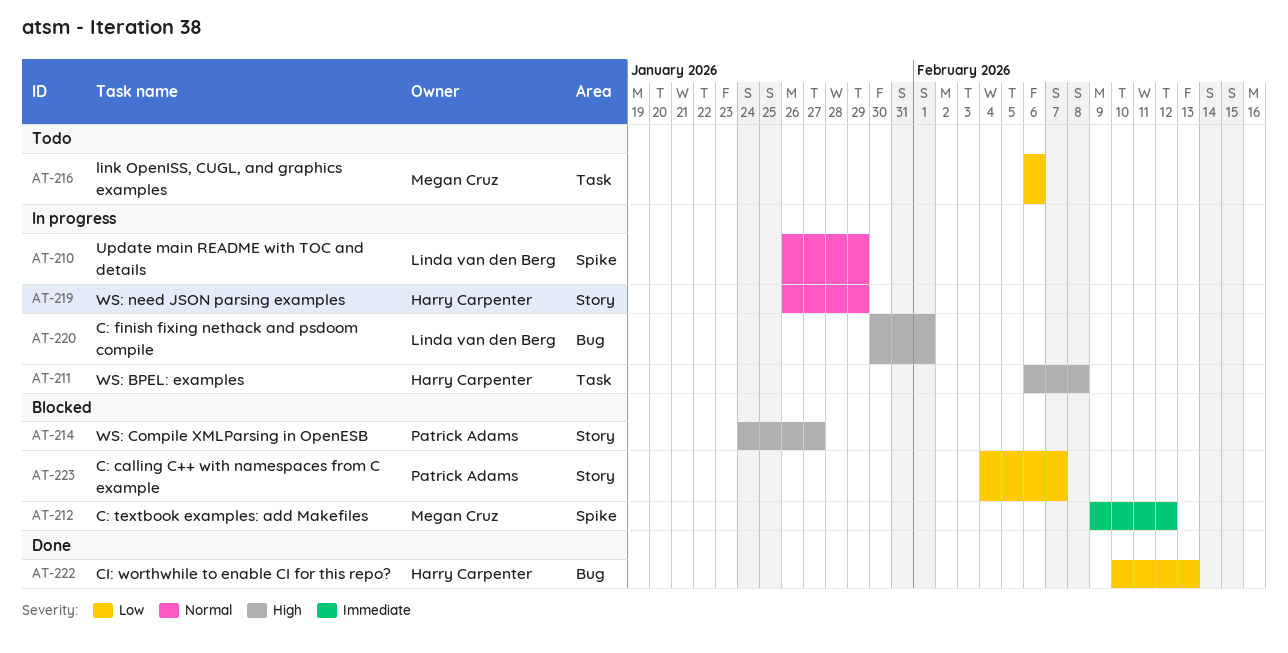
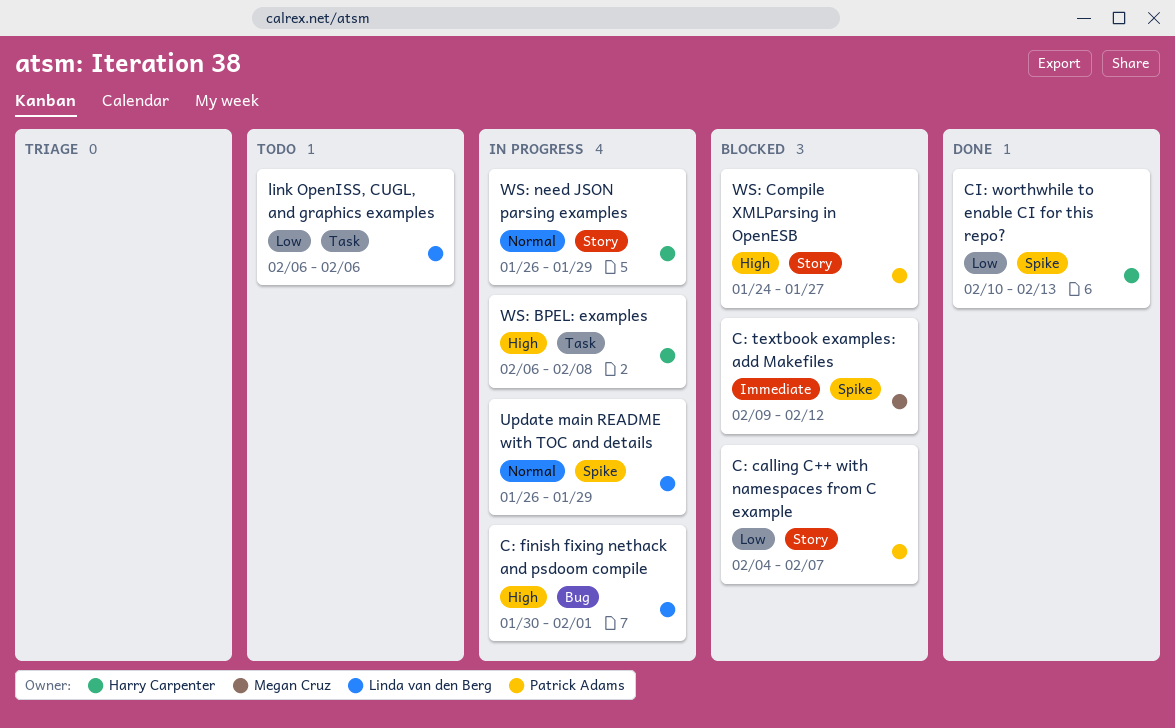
CI: worthwhile to enable CI for this repo?, label: Bug -> Spike
link OpenISS, CUGL, and graphics examples, owner: Megan Cruz -> Linda van den Berg

